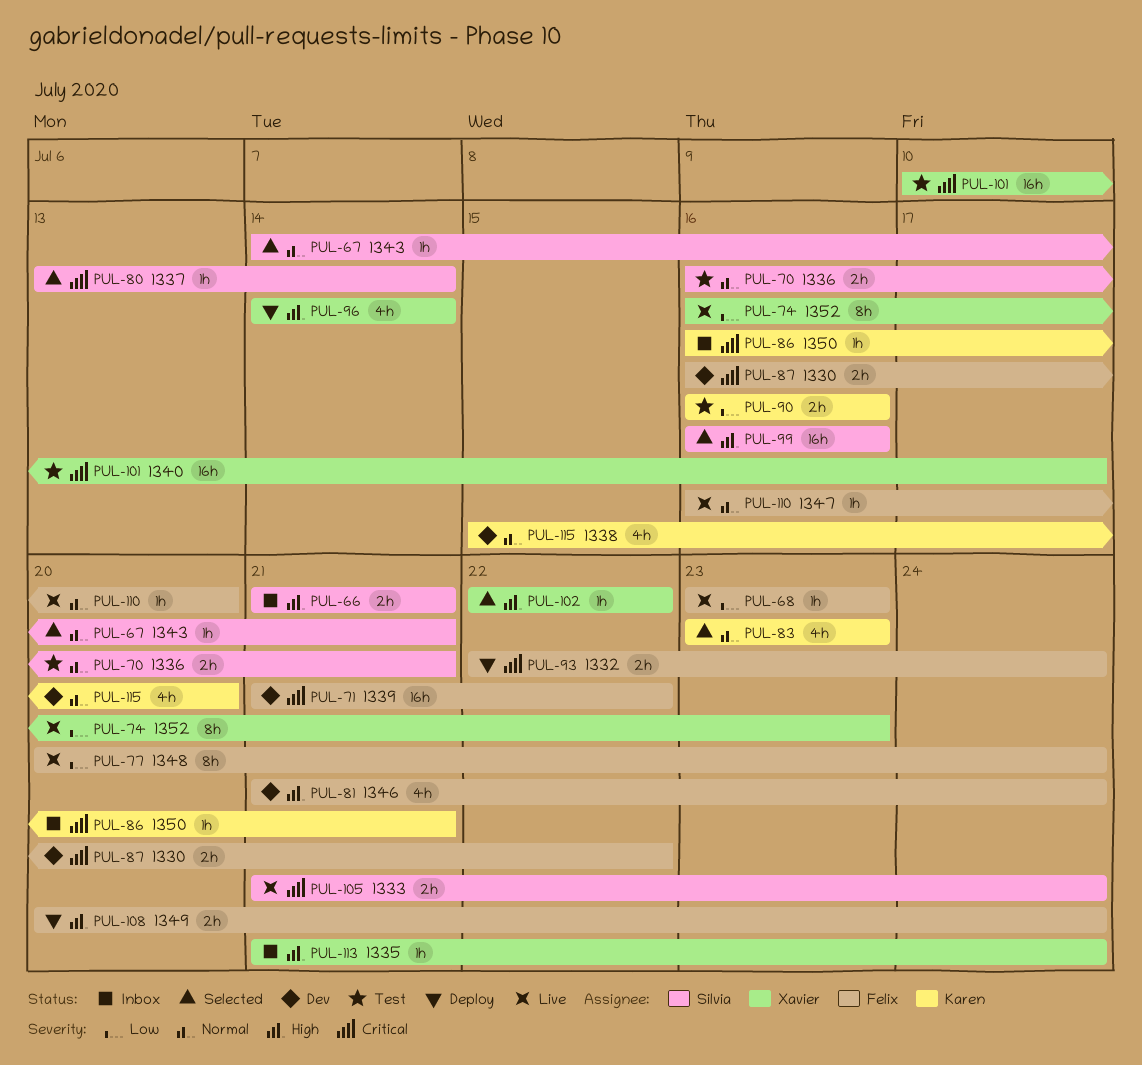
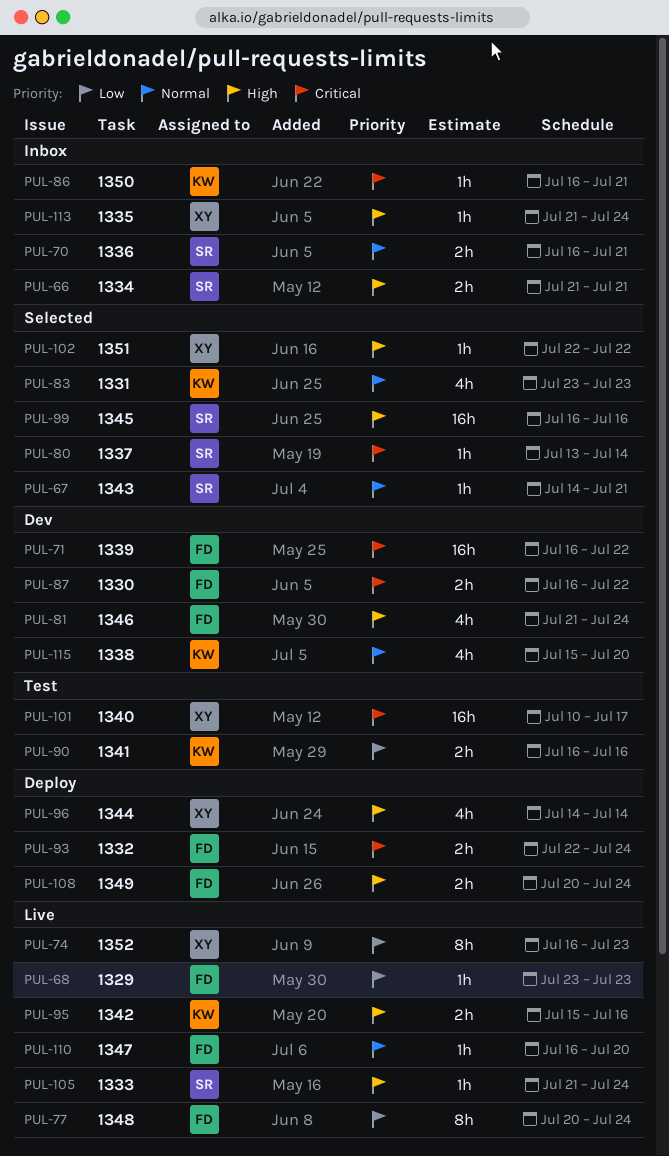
PUL-70, status: Test -> Inbox
PUL-71, start: Jul 21 -> Jul 16
PUL-95: none -> present
PUL-105, priority: Critical -> High
PUL-105, estimate: 2h -> 1h

